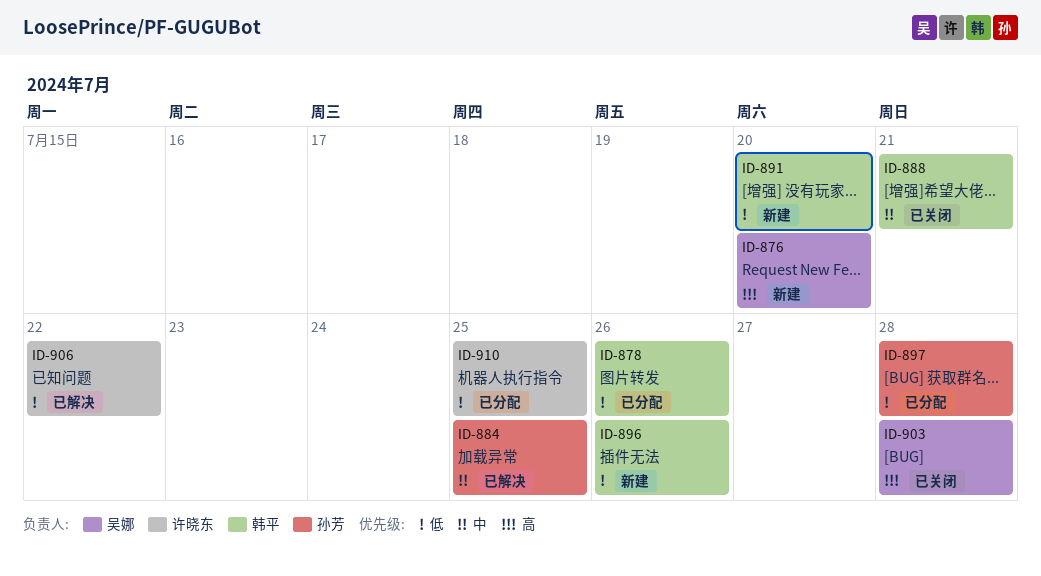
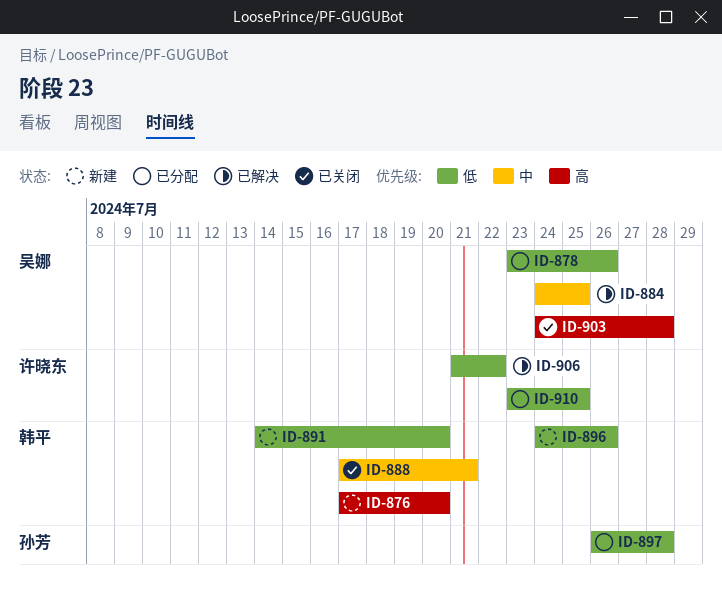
ID-876, owner: 吴娜 -> 韩平
ID-878, owner: 韩平 -> 吴娜
ID-884, owner: 孙芳 -> 吴娜

